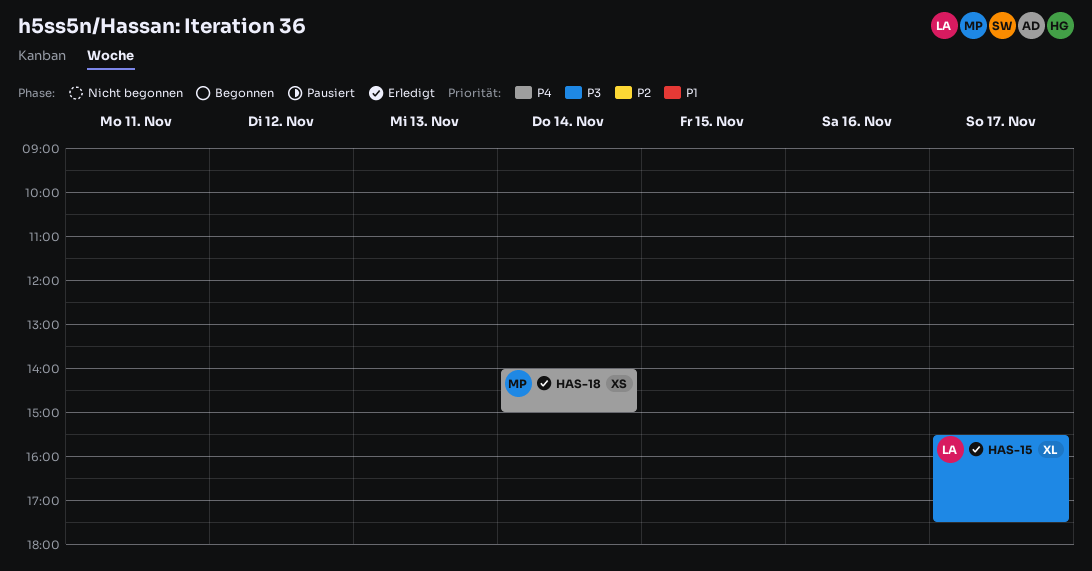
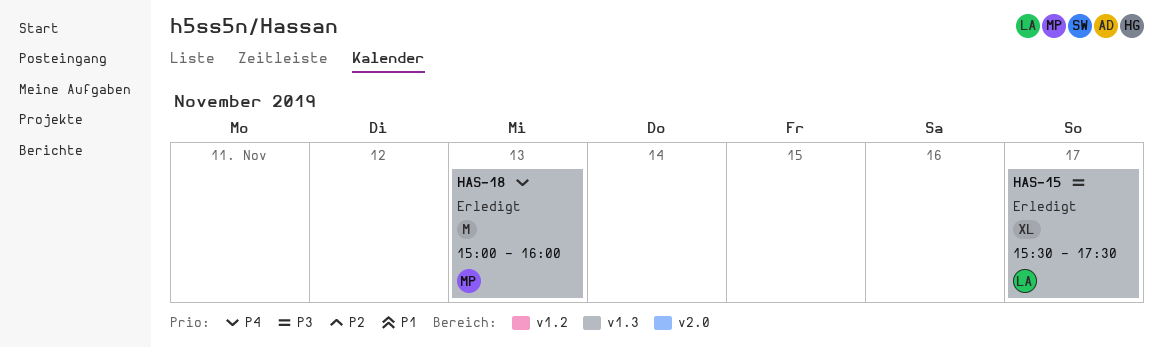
HAS-18, estimate: XS -> M
HAS-18, day: Nov 14 -> Nov 13
HAS-18, begins: 14:00 -> 15:00
HAS-18, ends: 15:00 -> 16:00

